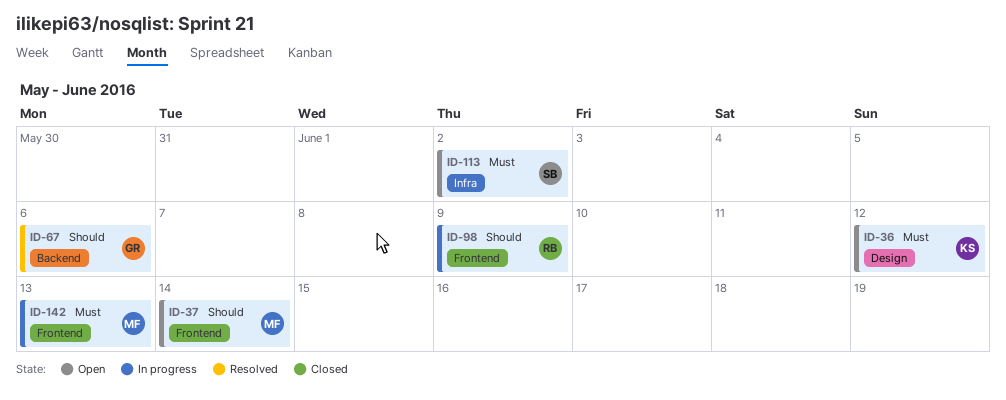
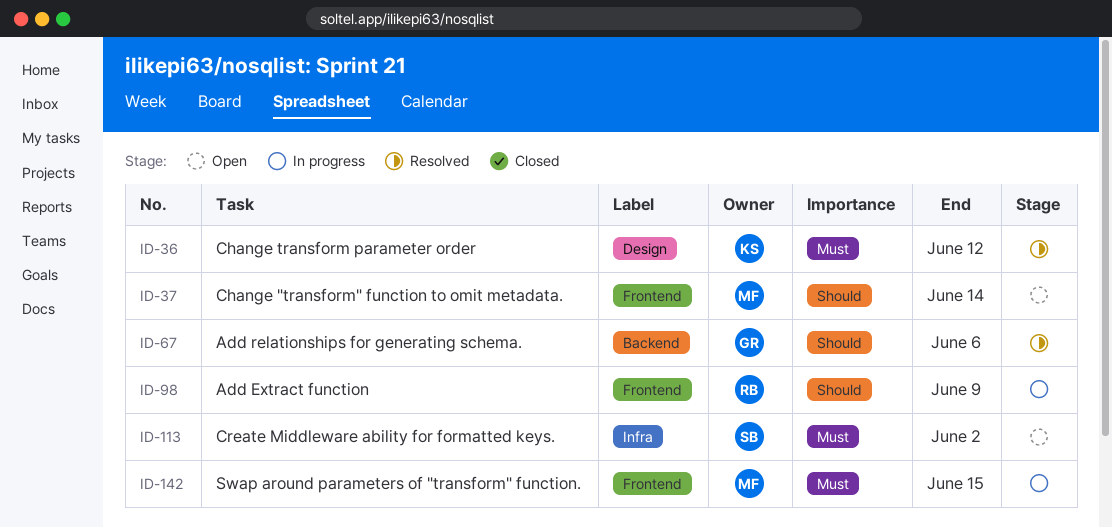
ID-36, status: Open -> Resolved
ID-142, due: Jun 13 -> Jun 15

